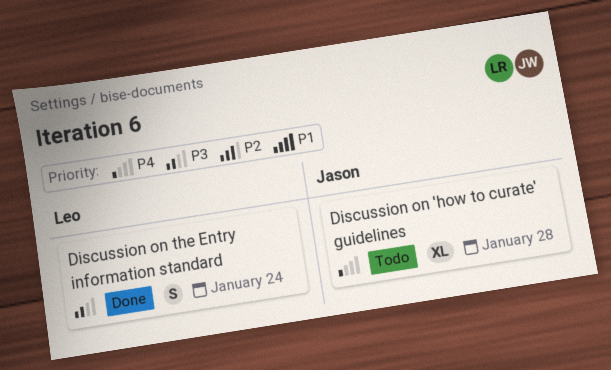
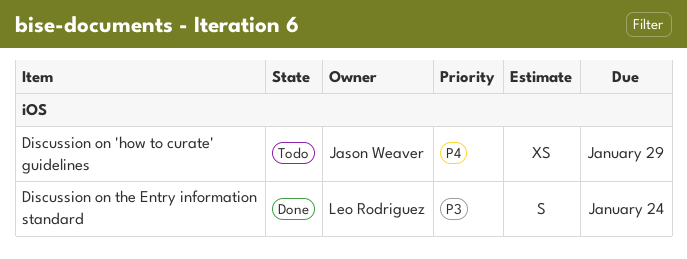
Discussion on 'how to curate' guidelines, estimate: XL -> XS
Discussion on 'how to curate' guidelines, due: Jan 28 -> Jan 29

